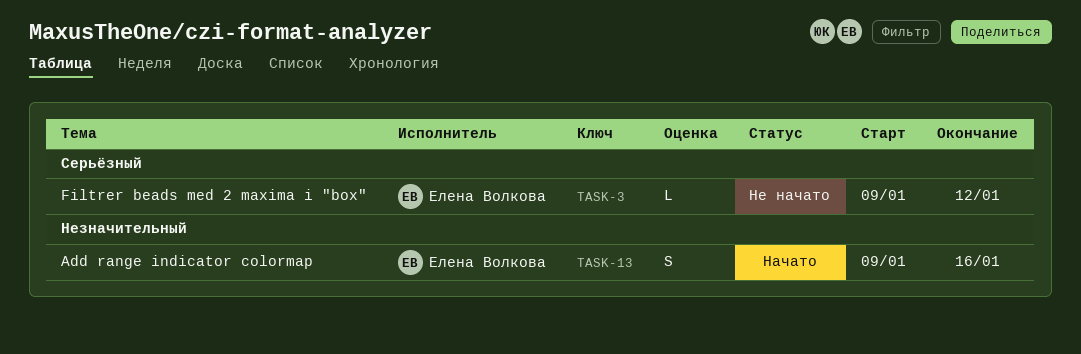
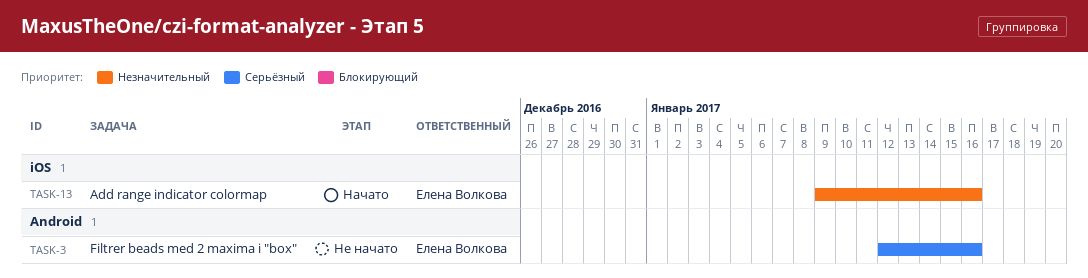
TASK-3, start: Jan 9 -> Jan 12
TASK-3, due: Jan 12 -> Jan 16

